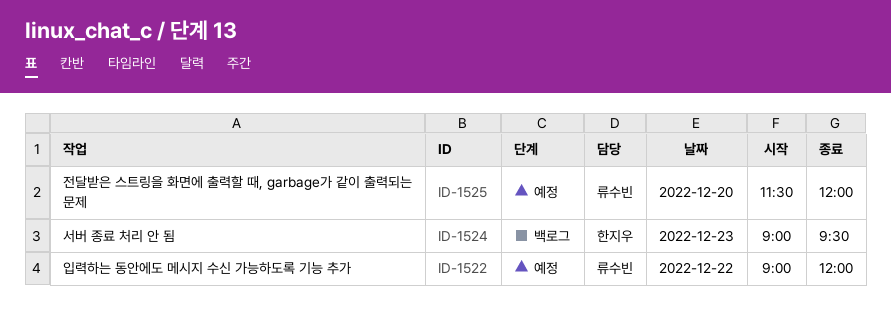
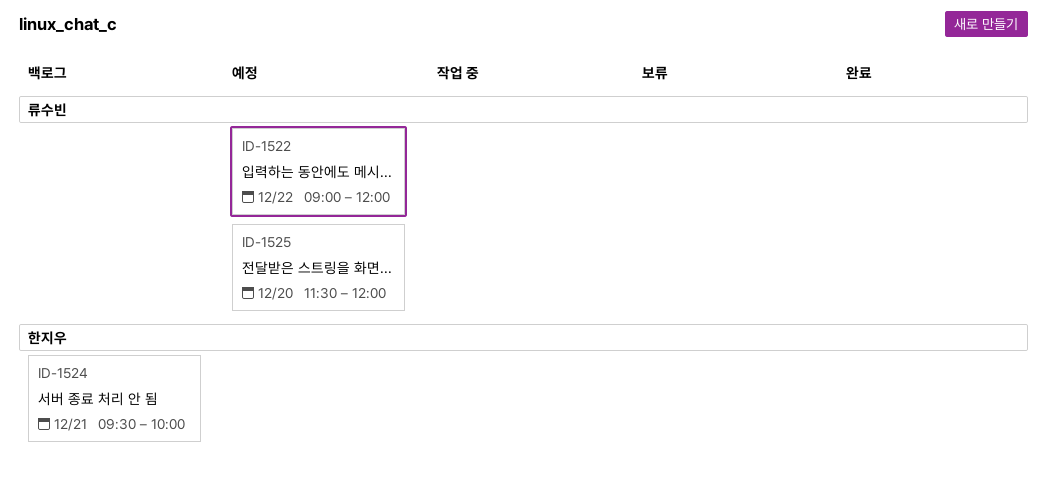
ID-1524, day: Dec 23 -> Dec 21
ID-1524, begins: 09:00 -> 09:30
ID-1524, ends: 09:30 -> 10:00

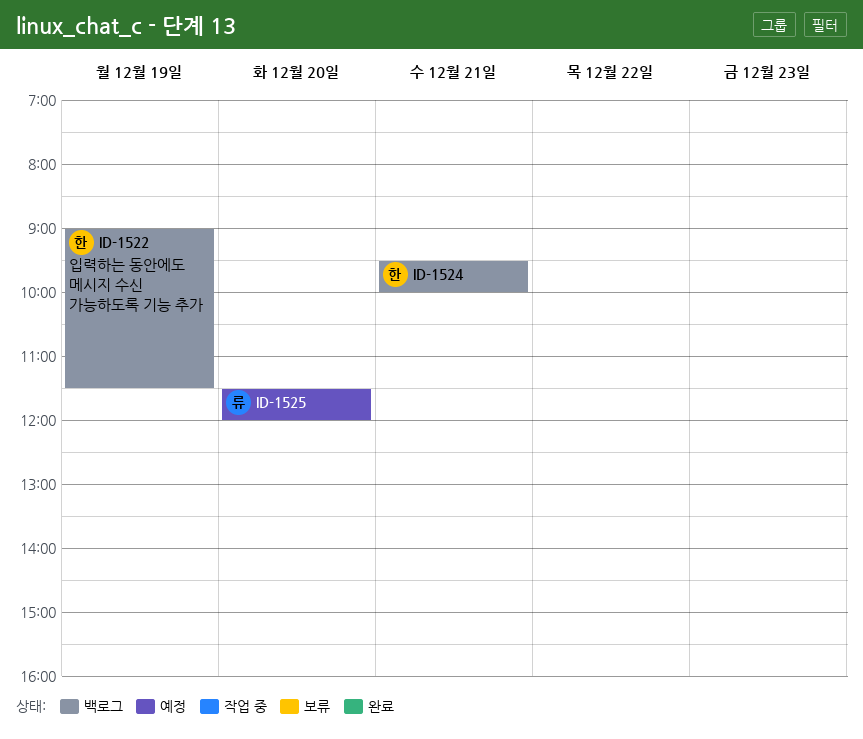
ID-1522, status: 예정 -> 백로그
ID-1522, owner: 류수빈 -> 한지우
ID-1522, day: Dec 22 -> Dec 19
ID-1522, ends: 12:00 -> 11:30

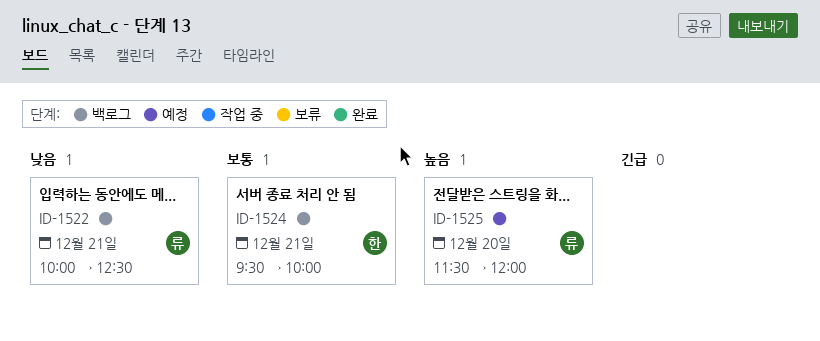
ID-1522, owner: 한 -> 류
ID-1522, day: Dec 19 -> Dec 21
ID-1522, begins: 09:00 -> 10:00
ID-1522, ends: 11:30 -> 12:30

